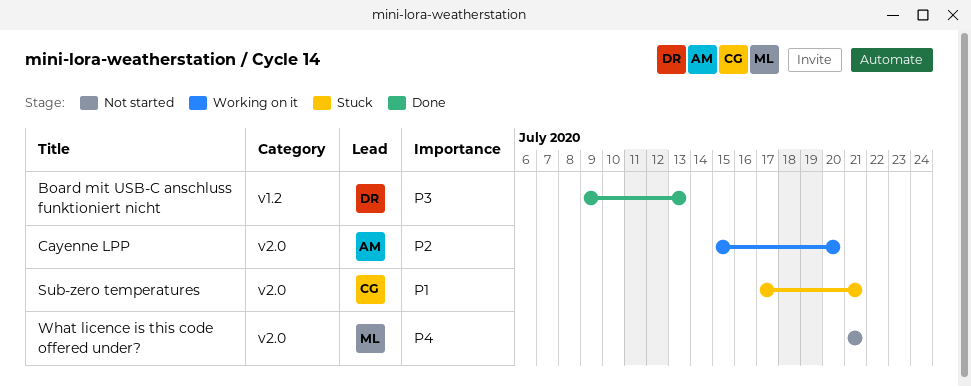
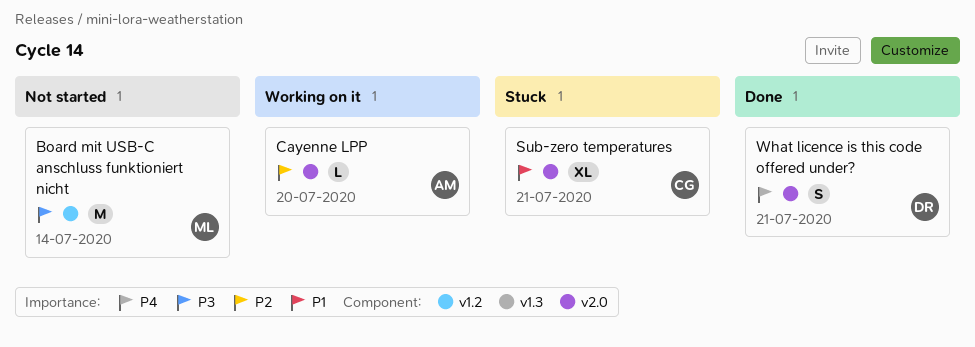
Board mit USB-C anschluss funktioniert nicht, status: Done -> Not started
Board mit USB-C anschluss funktioniert nicht, owner: DR -> ML
Board mit USB-C anschluss funktioniert nicht, due: Jul 13 -> Jul 14
What licence is this code offered under?, status: Not started -> Done
What licence is this code offered under?, owner: ML -> DR

